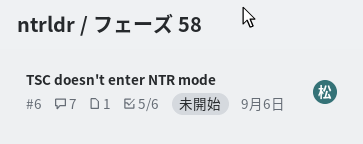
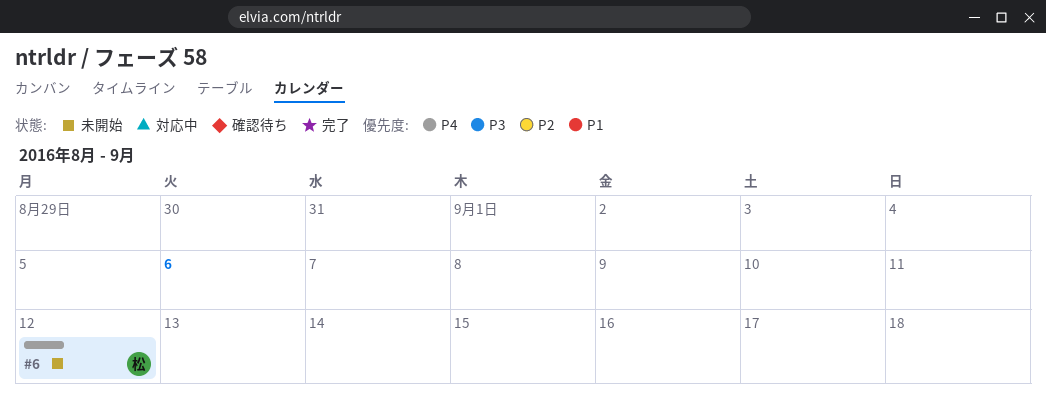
#6, due: Sep 6 -> Sep 12

